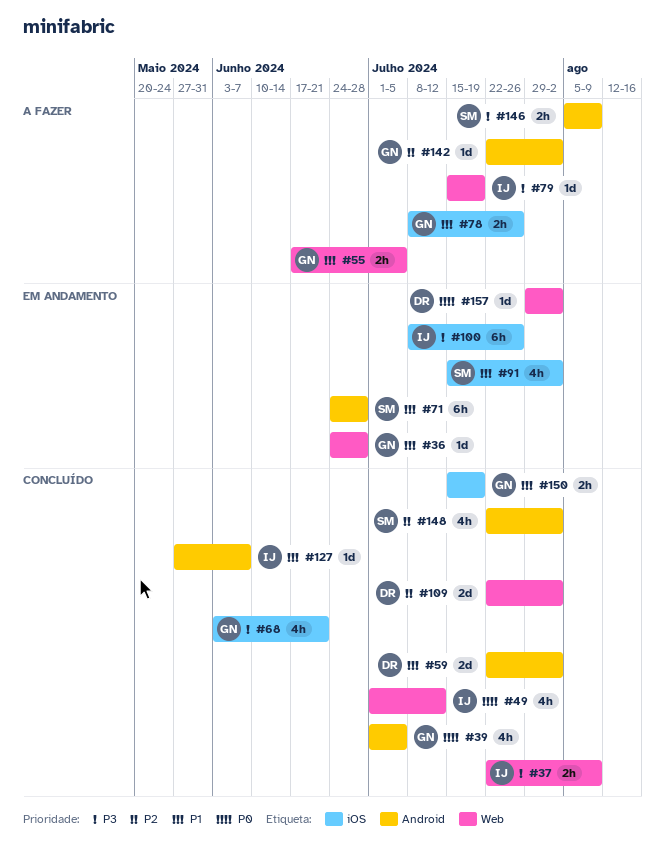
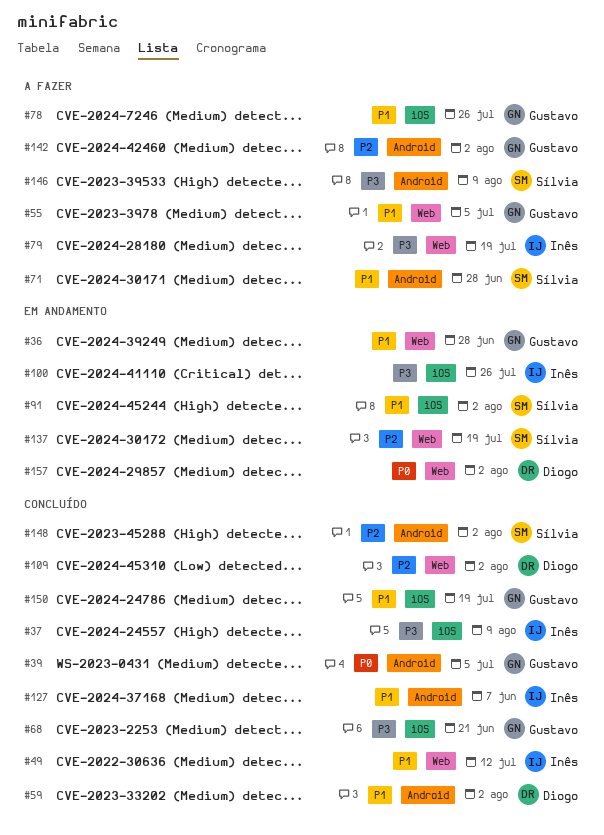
#37, label: Web -> iOS
#49, priority: P0 -> P1
#71, status: Em andamento -> A fazer
#137: none -> present

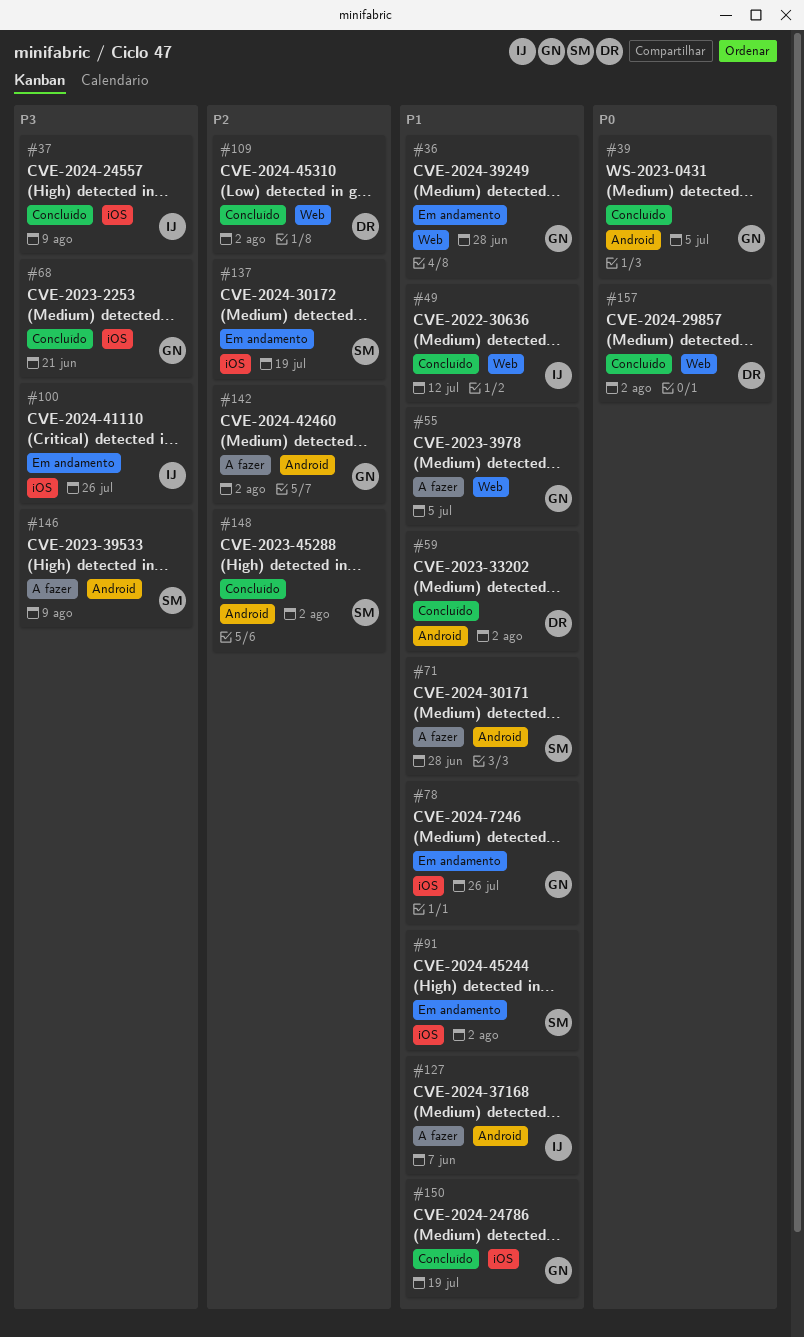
#78, status: A fazer -> Em andamento
#79: present -> none
#127, status: Concluído -> A fazer
#137, label: Web -> iOS
#157, status: Em andamento -> Concluído

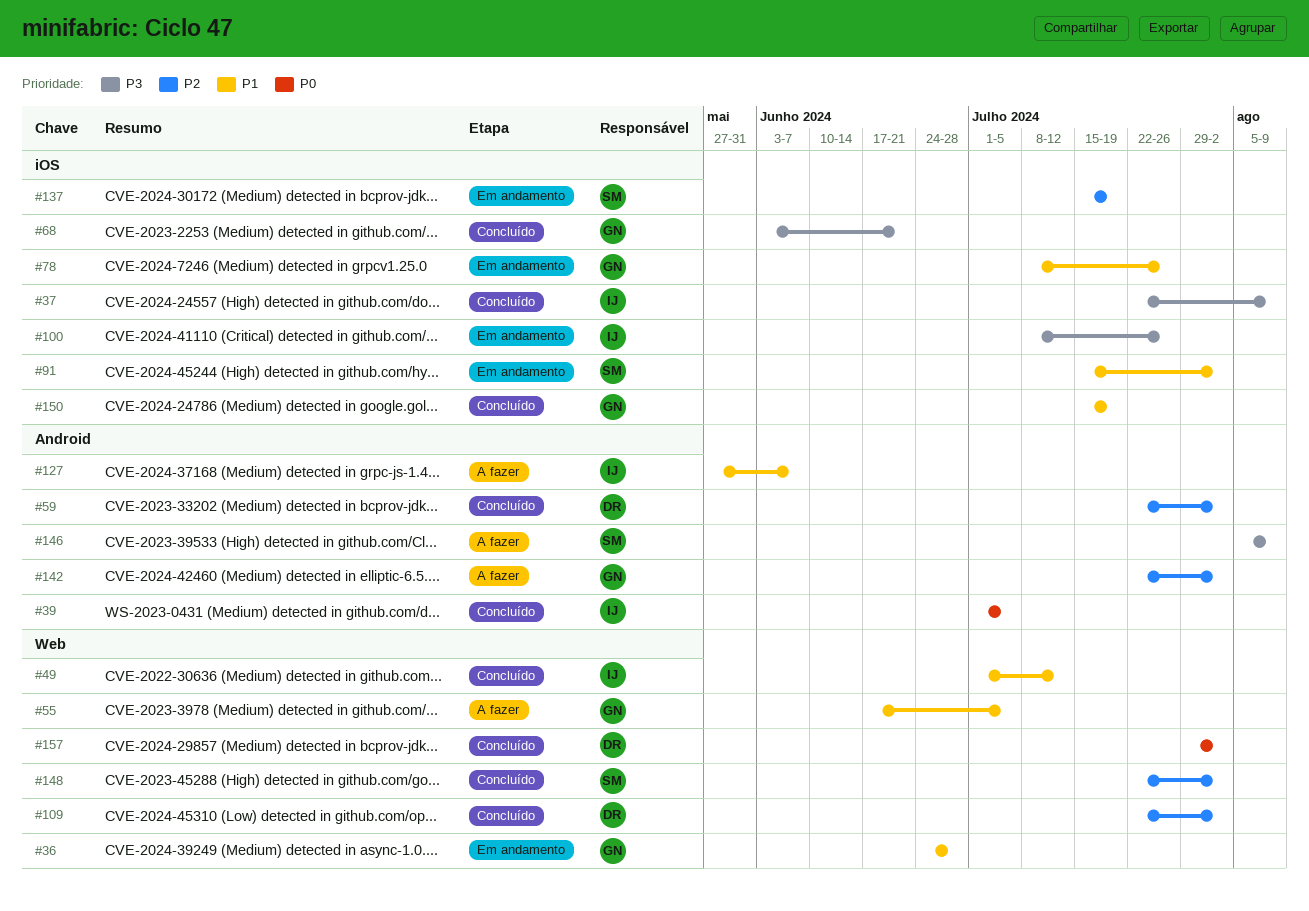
#39, owner: GN -> IJ
#59, priority: P1 -> P2
#71: present -> none
#148, label: Android -> Web

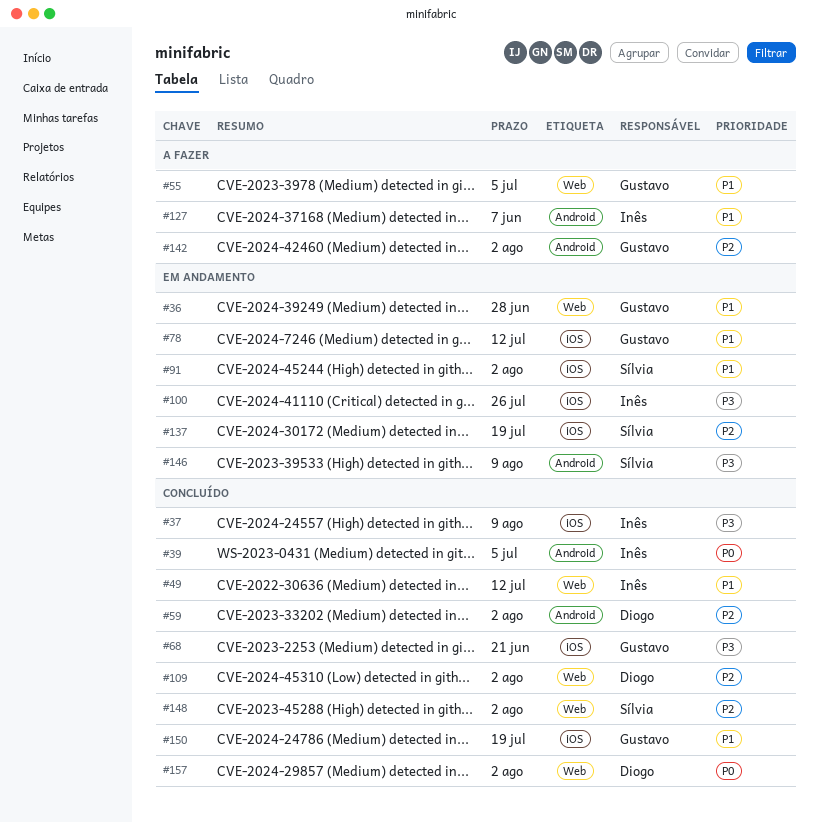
#78, due: Jul 26 -> Jul 12
#146, status: A fazer -> Em andamento

